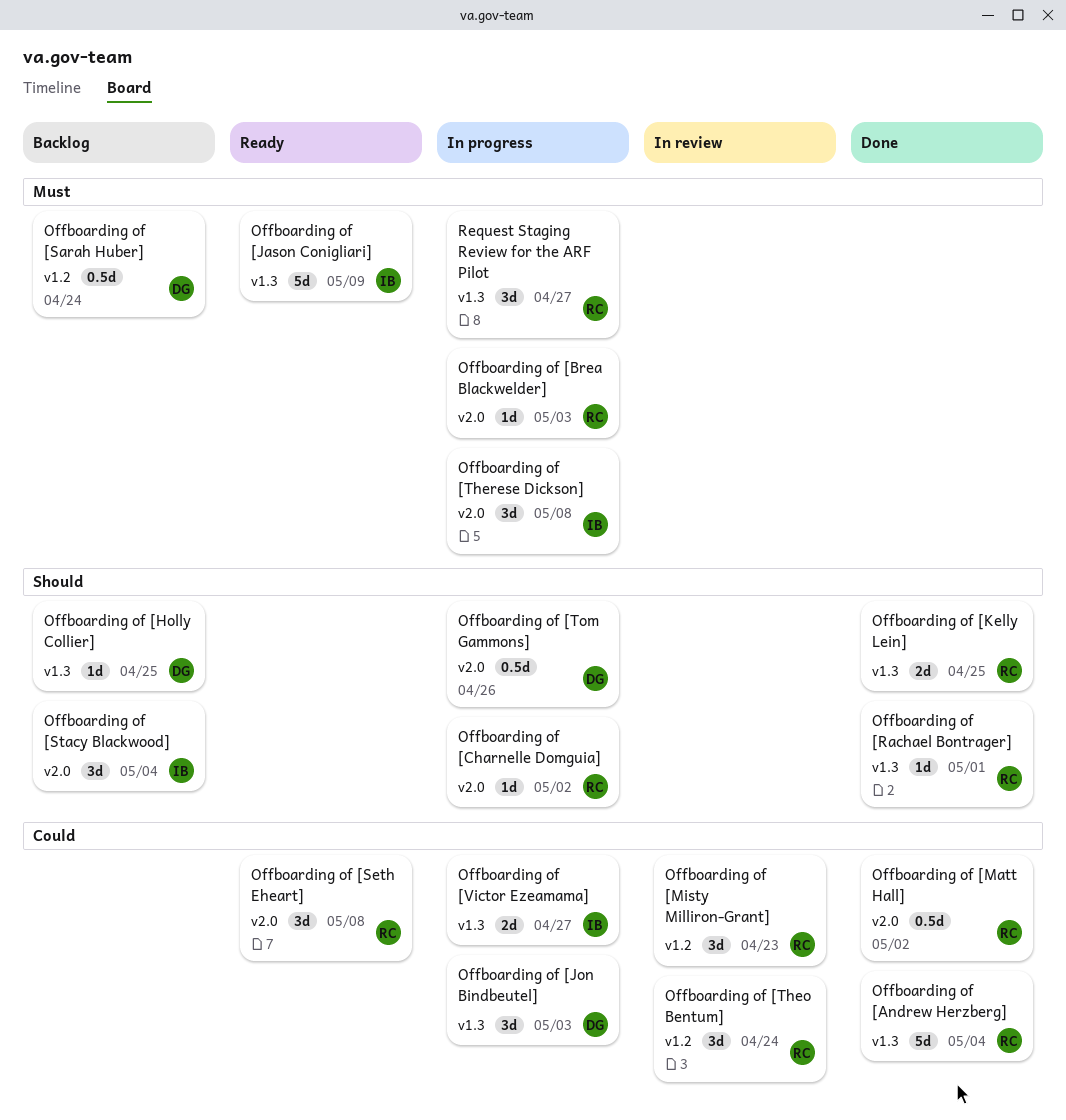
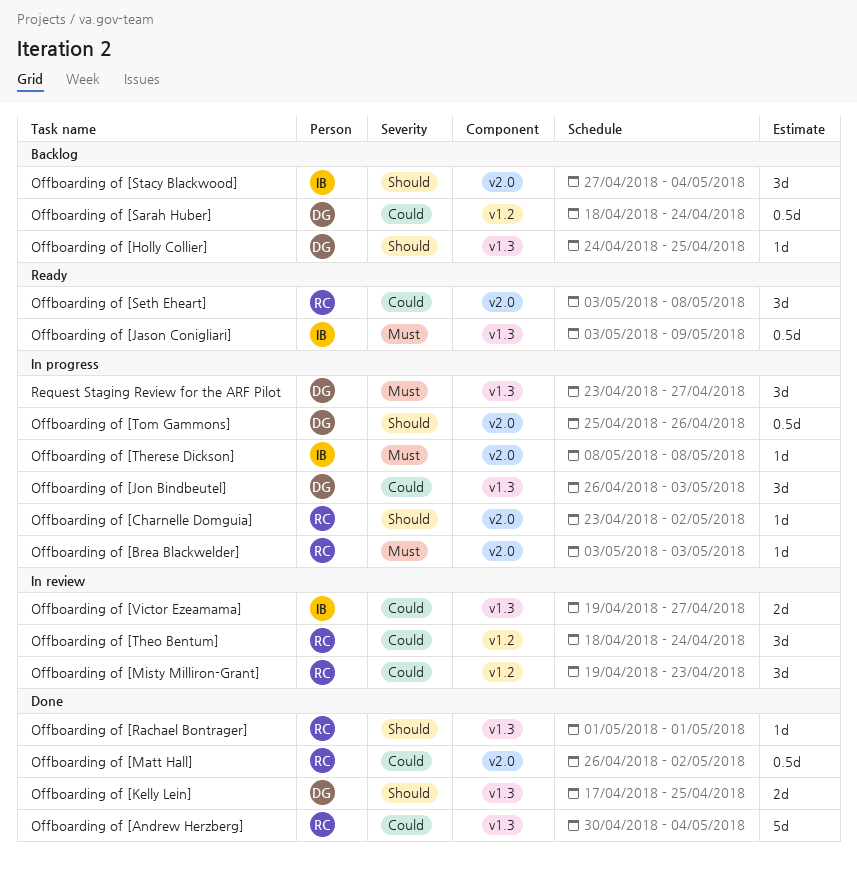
Offboarding of [Jason Conigliari], estimate: 5d -> 0.5d
Offboarding of [Kelly Lein], owner: RC -> DG
Offboarding of [Sarah Huber], priority: Must -> Could
Offboarding of [Therese Dickson], estimate: 3d -> 1d
Offboarding of [Victor Ezeamama], status: In progress -> In review
Request Staging Review for the ARF Pilot, owner: RC -> DG

